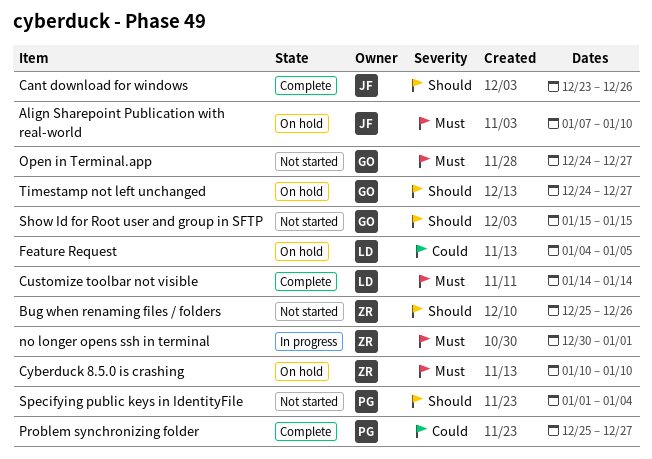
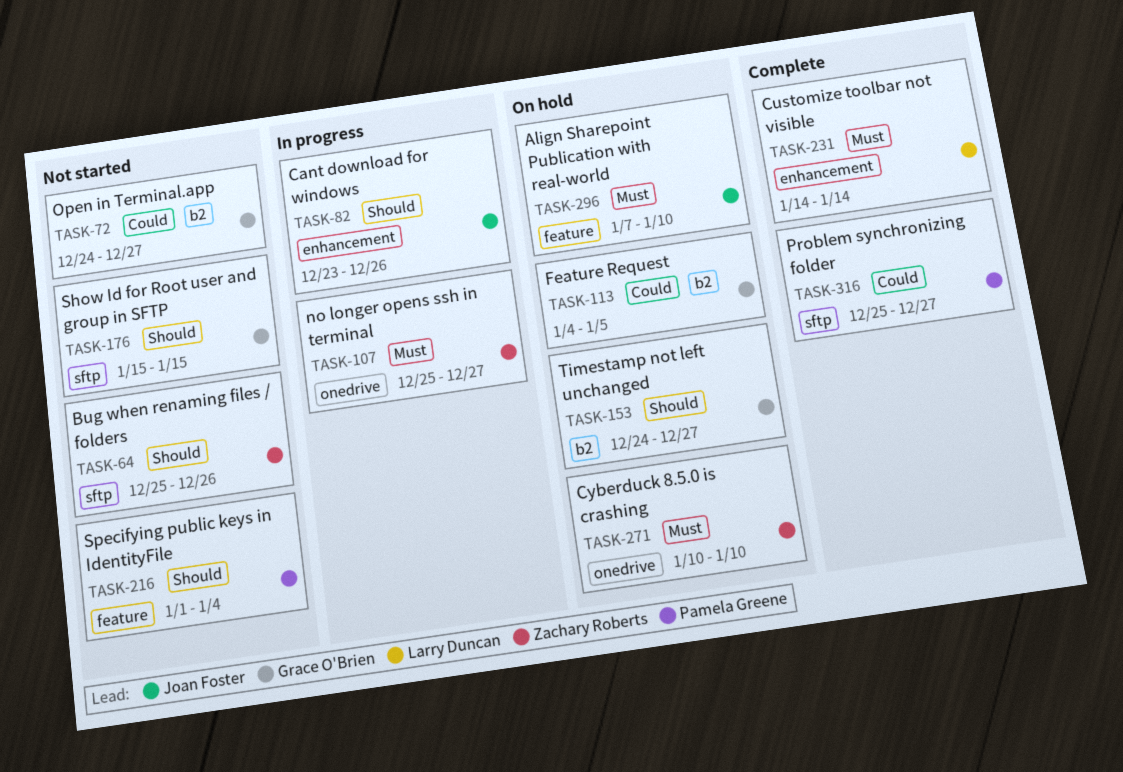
Cant download for windows, status: Complete -> In progress
Feature Request, owner: Larry Duncan -> Grace O'Brien
no longer opens ssh in terminal, start: Dec 30 -> Dec 25
no longer opens ssh in terminal, due: Jan 1 -> Dec 27
Open in Terminal.app, priority: Must -> Could

